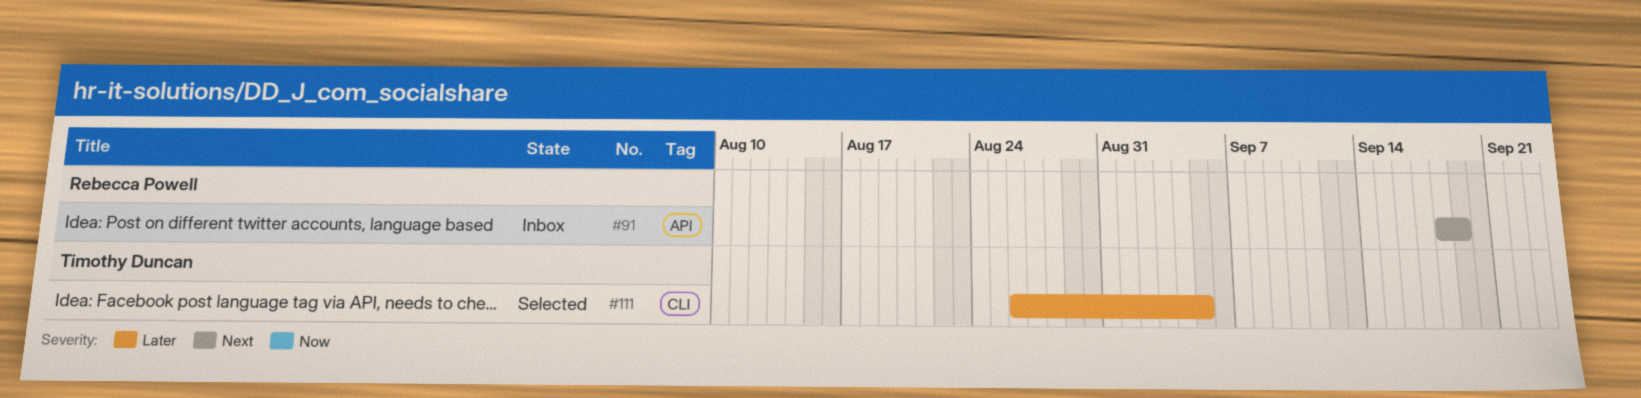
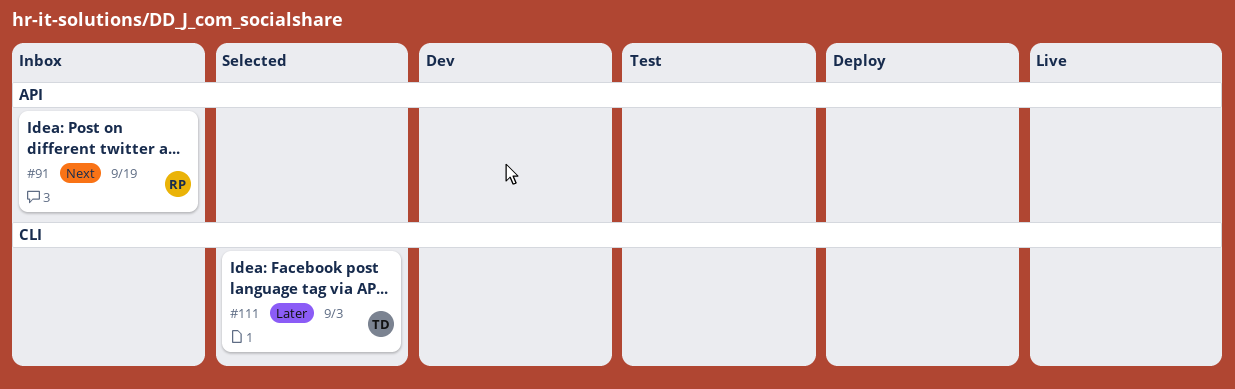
#111, due: Sep 5 -> Sep 3

